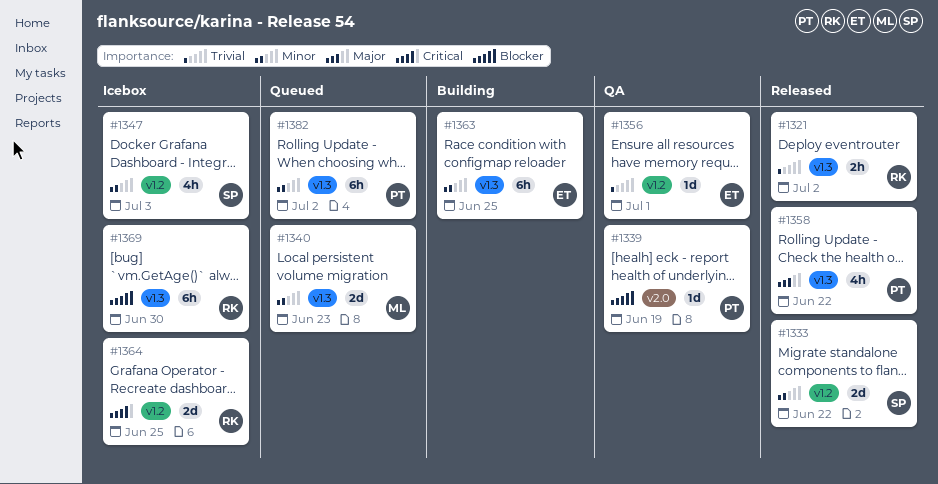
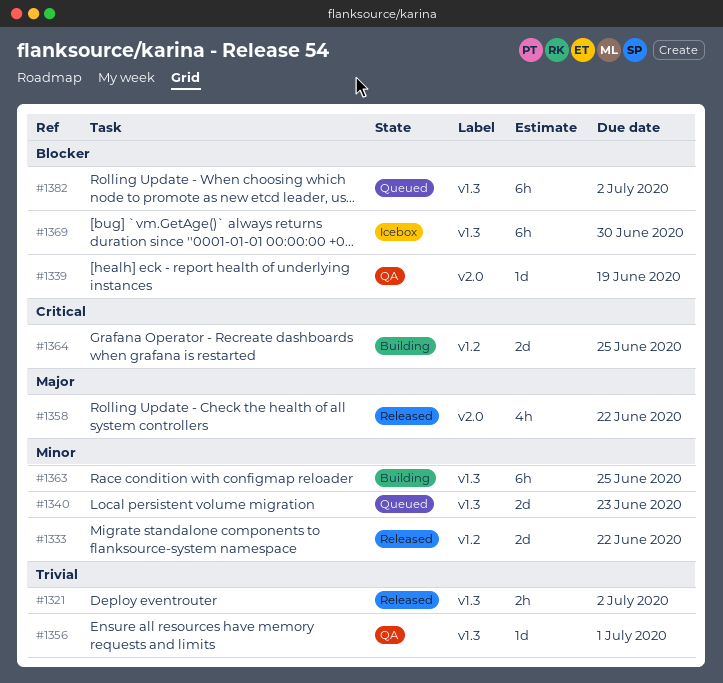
#1347: present -> none
#1356, label: v1.2 -> v1.3
#1358, label: v1.3 -> v2.0
#1364, status: Icebox -> Building
#1382, priority: Minor -> Blocker

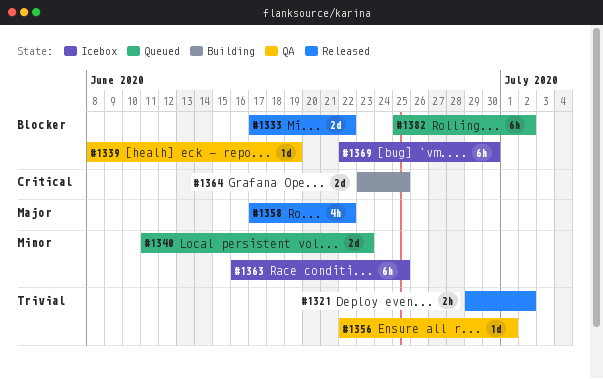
#1333, priority: Minor -> Blocker
#1363, status: Building -> Icebox

